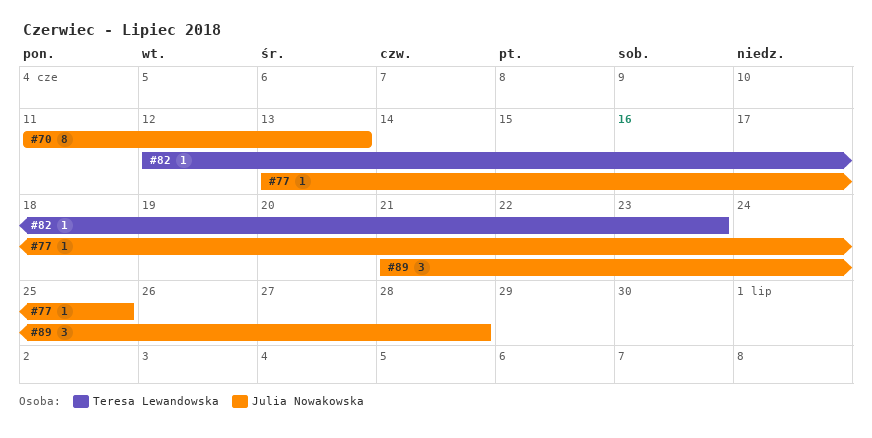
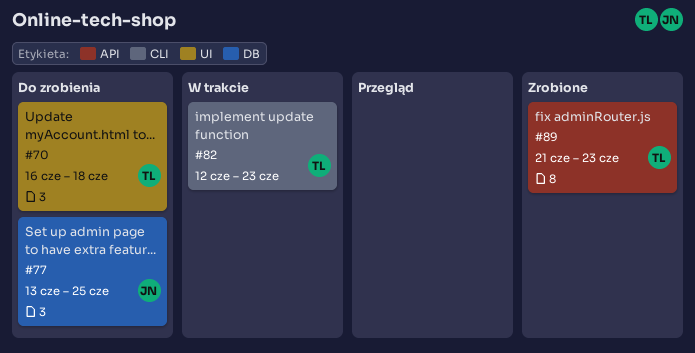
#70, owner: Julia Nowakowska -> Teresa Lewandowska
#70, start: Jun 11 -> Jun 16
#70, due: Jun 13 -> Jun 18
#89, owner: Julia Nowakowska -> Teresa Lewandowska
#89, due: Jun 28 -> Jun 23

